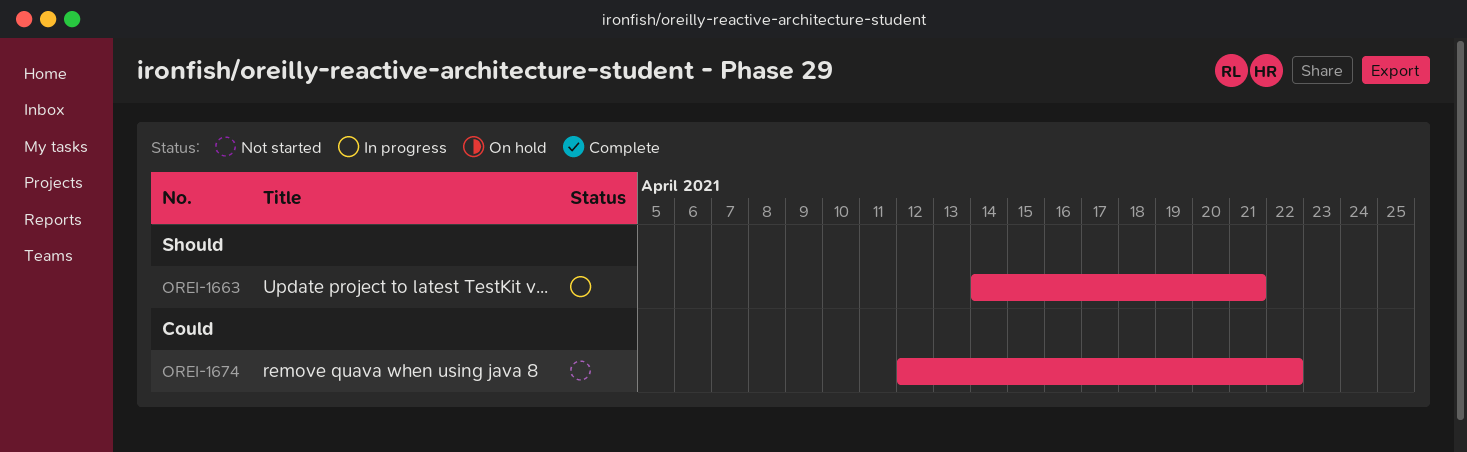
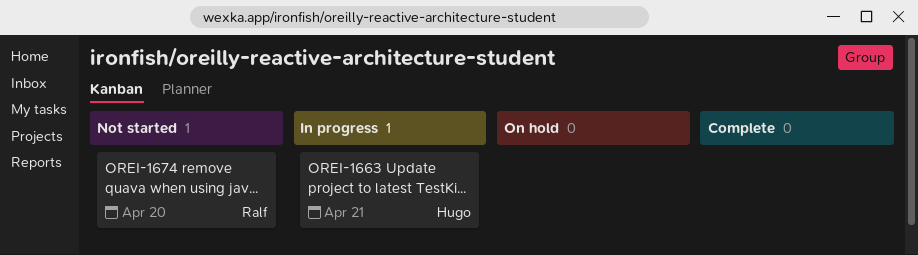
OREI-1674, due: Apr 22 -> Apr 20

